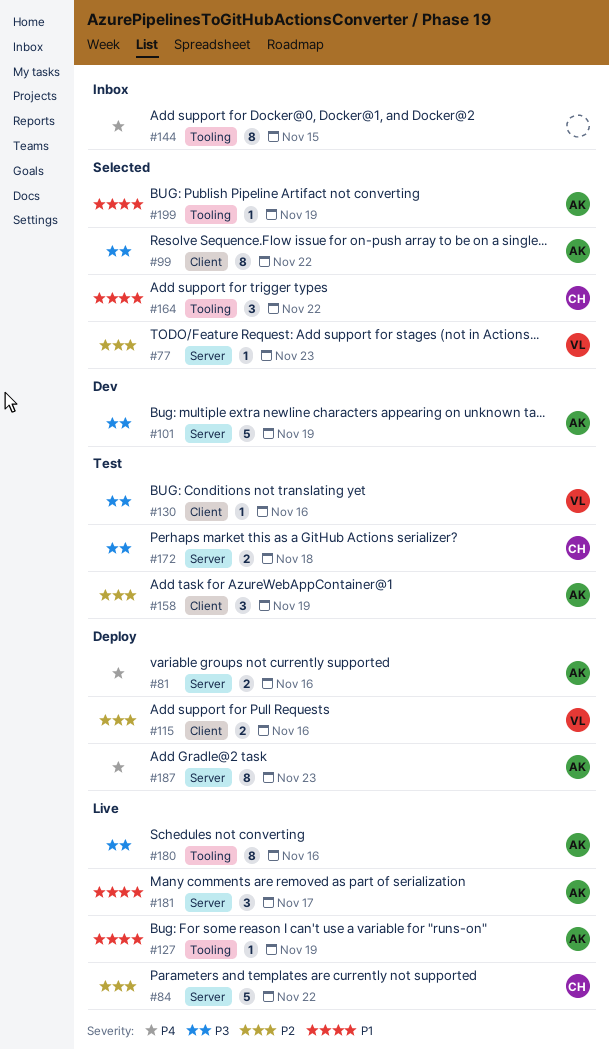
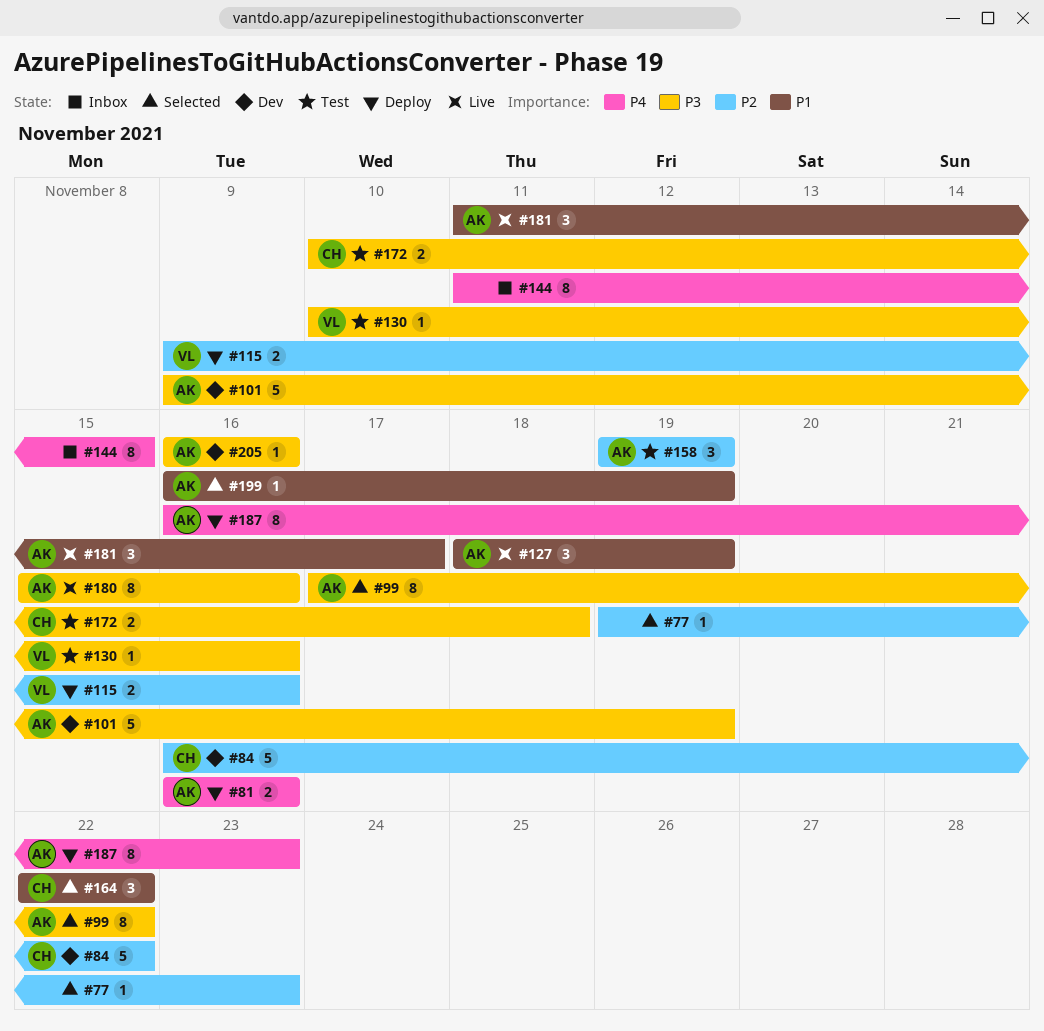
#77, owner: VL -> none
#84, status: Live -> Dev
#127, estimate: 1 -> 3
#205: none -> present

